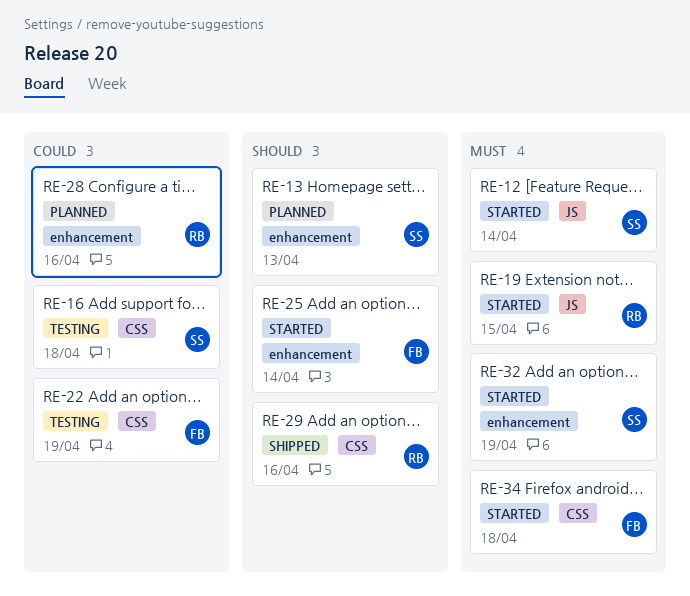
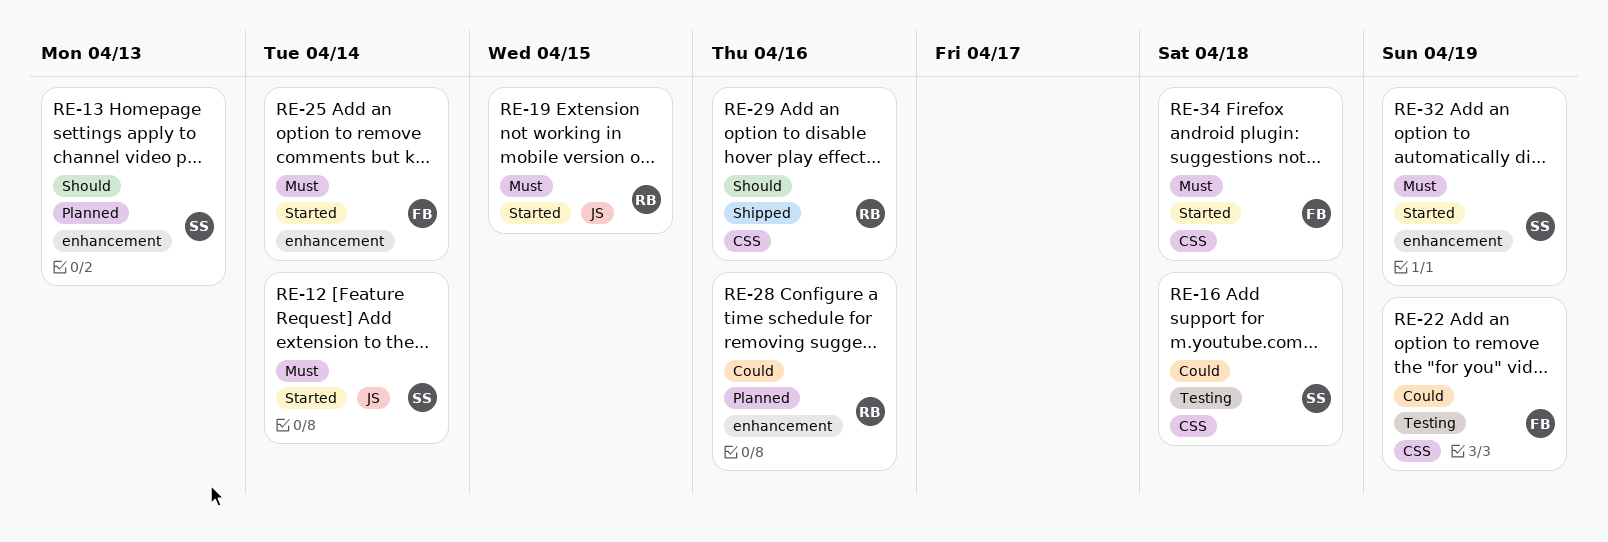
RE-25, priority: Should -> Must

